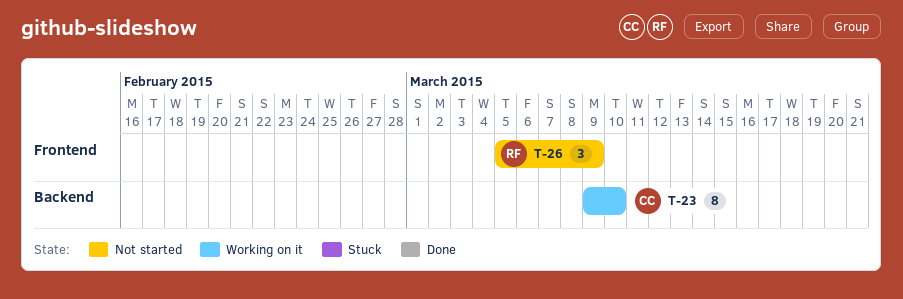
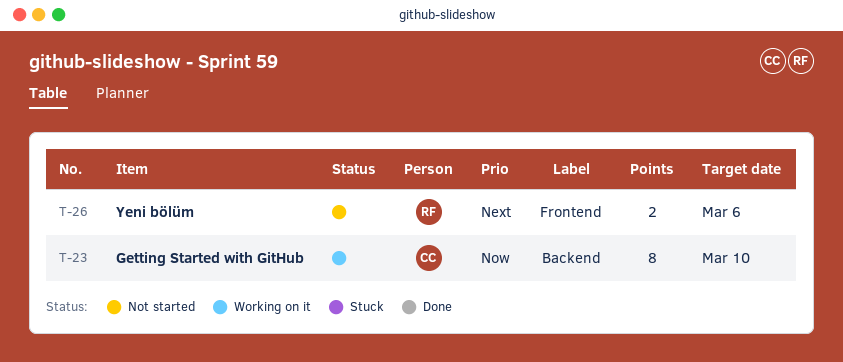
T-26, estimate: 3 -> 2
T-26, due: Mar 9 -> Mar 6

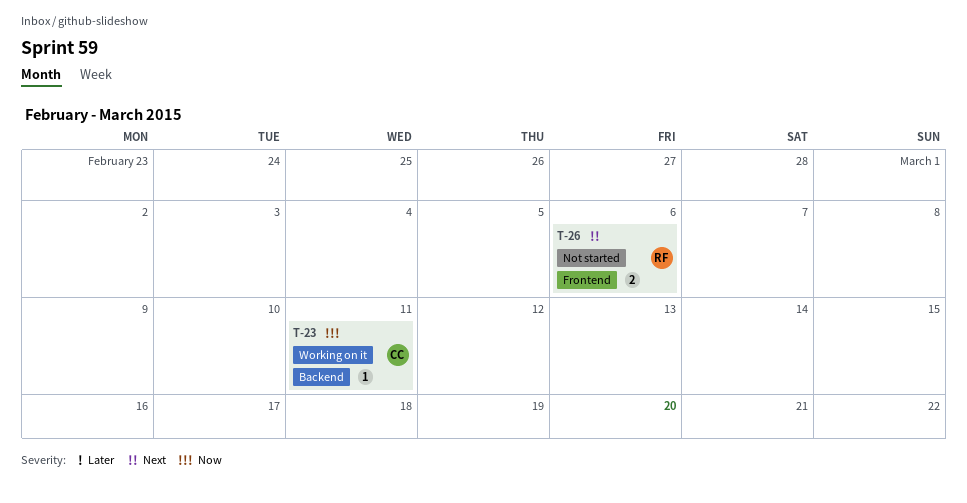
T-23, estimate: 8 -> 1
T-23, due: Mar 10 -> Mar 11

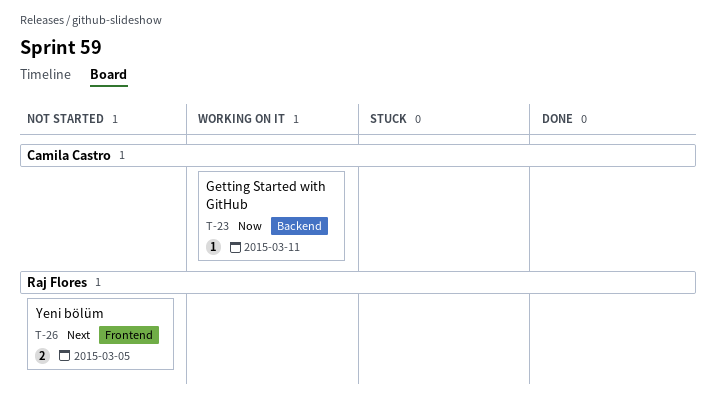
T-26, due: Mar 6 -> Mar 5

